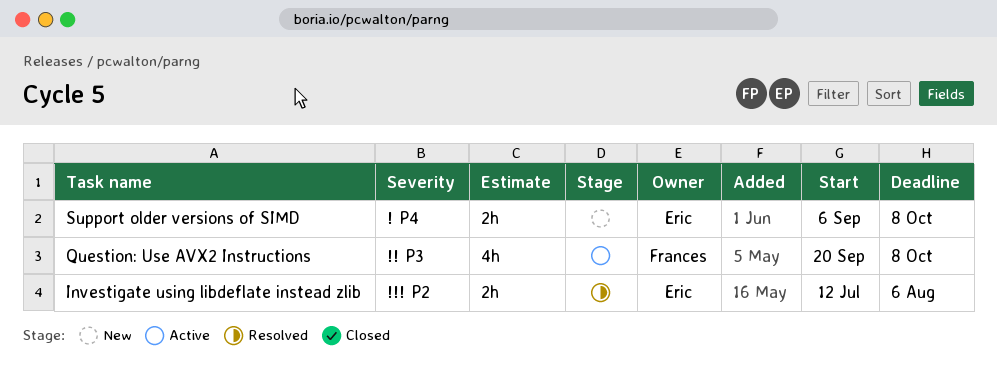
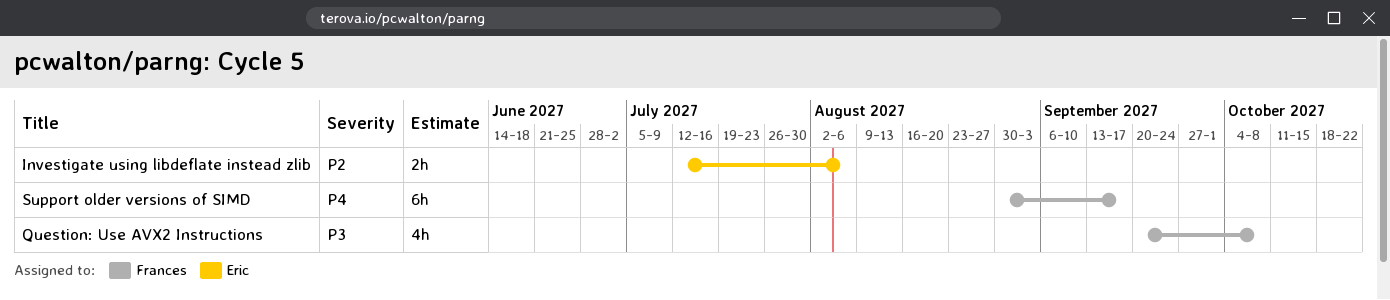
Support older versions of SIMD, owner: Eric -> Frances
Support older versions of SIMD, estimate: 2h -> 6h
Support older versions of SIMD, start: Sep 6 -> Aug 30
Support older versions of SIMD, due: Oct 8 -> Sep 17

